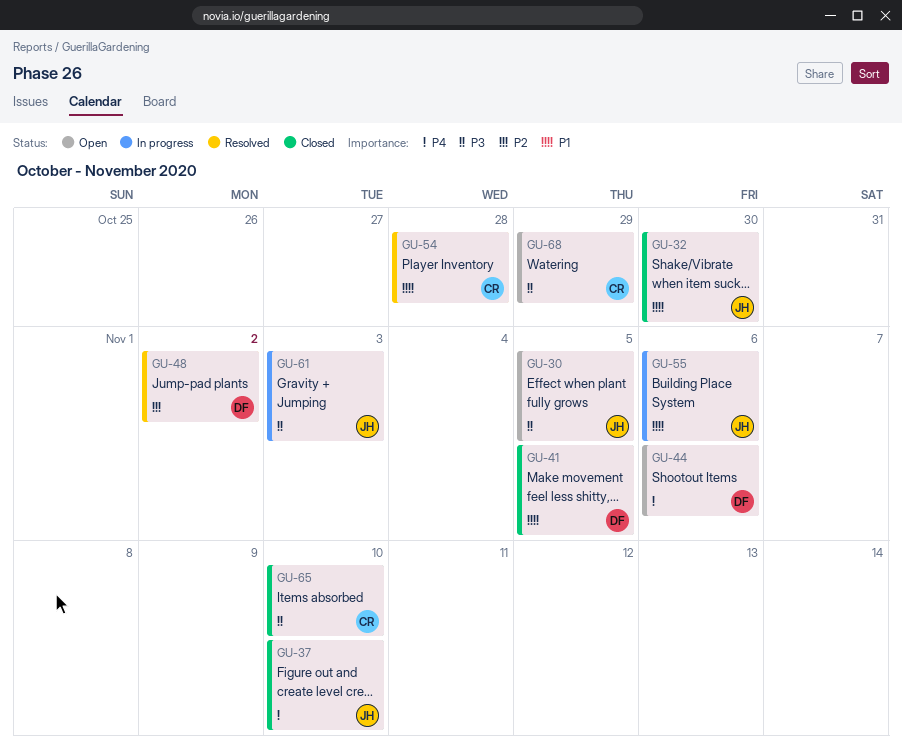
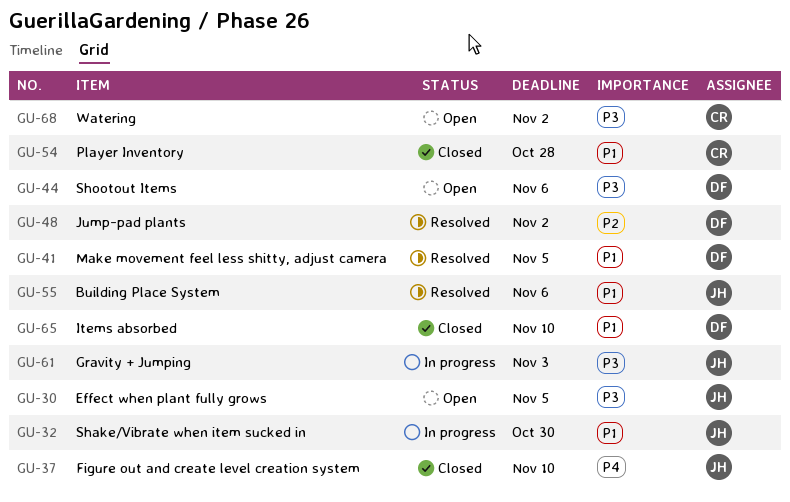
GU-32, status: Closed -> In progress
GU-41, status: Closed -> Resolved
GU-44, priority: P4 -> P3
GU-54, status: Resolved -> Closed
GU-55, status: In progress -> Resolved
GU-65, owner: CR -> DF
GU-65, priority: P3 -> P1
GU-68, due: Oct 29 -> Nov 2

